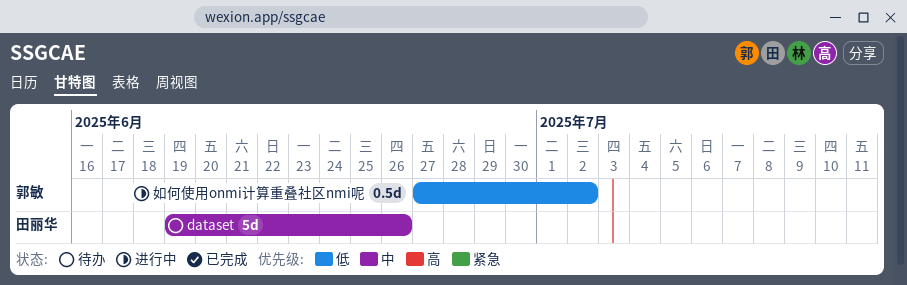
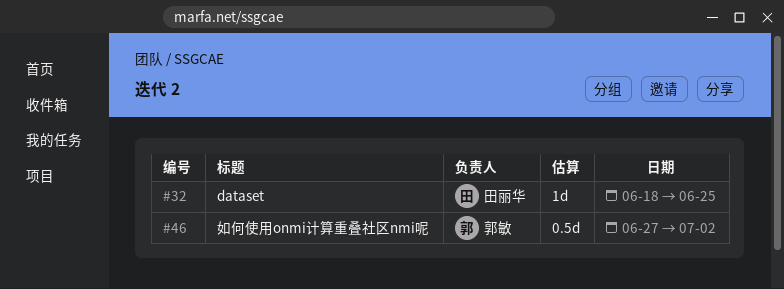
dataset, estimate: 5d -> 1d
dataset, start: Jun 19 -> Jun 18
dataset, due: Jun 26 -> Jun 25

